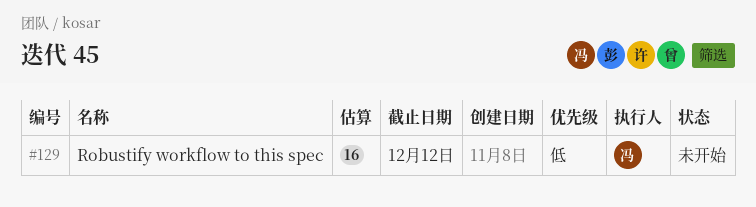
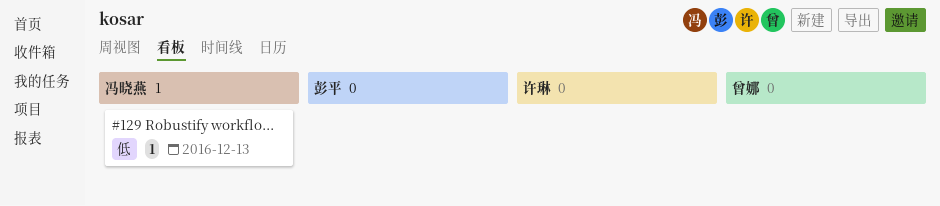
#129, estimate: 16 -> 1
#129, due: Dec 12 -> Dec 13

